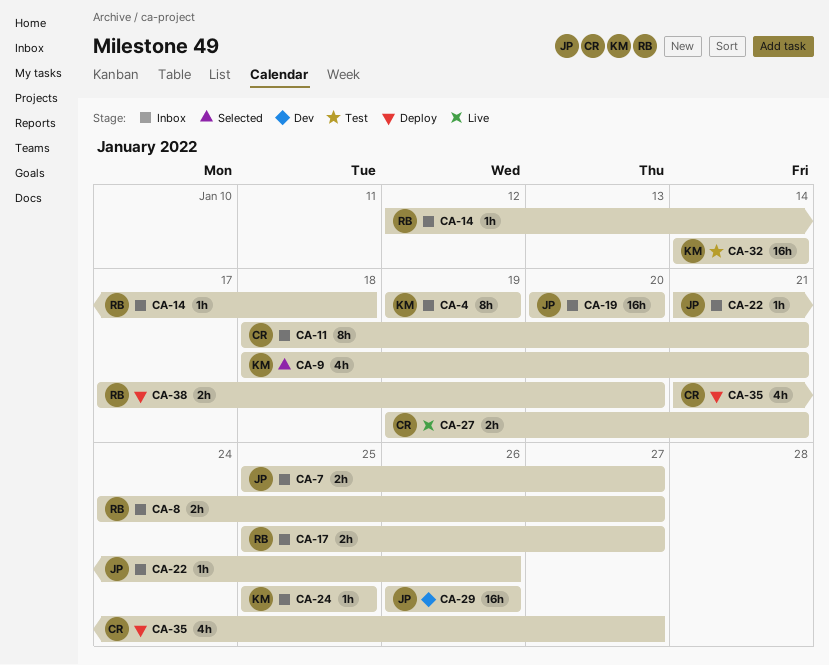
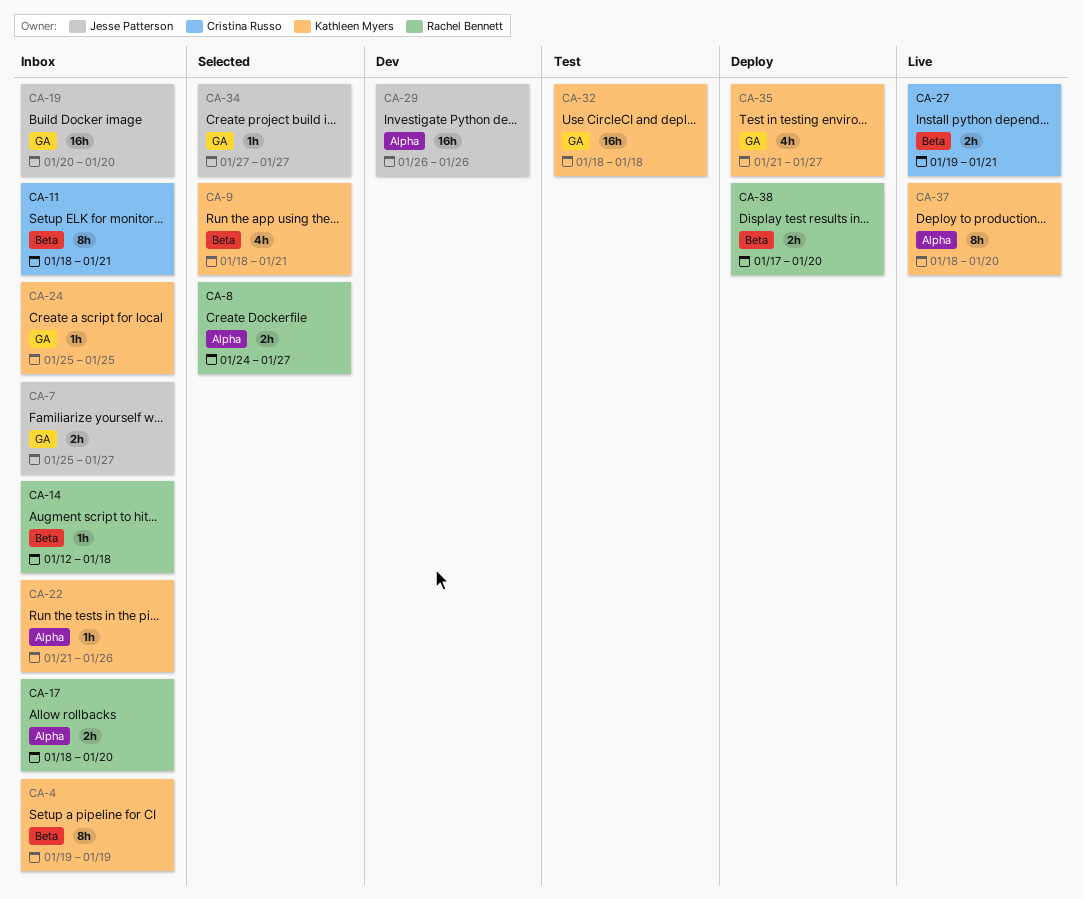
CA-8, status: Inbox -> Selected
CA-17, start: Jan 25 -> Jan 18
CA-17, due: Jan 27 -> Jan 20
CA-22, owner: Jesse Patterson -> Kathleen Myers
CA-32, start: Jan 14 -> Jan 18
CA-32, due: Jan 14 -> Jan 18
CA-34: none -> present
CA-35, owner: Cristina Russo -> Kathleen Myers
CA-37: none -> present

